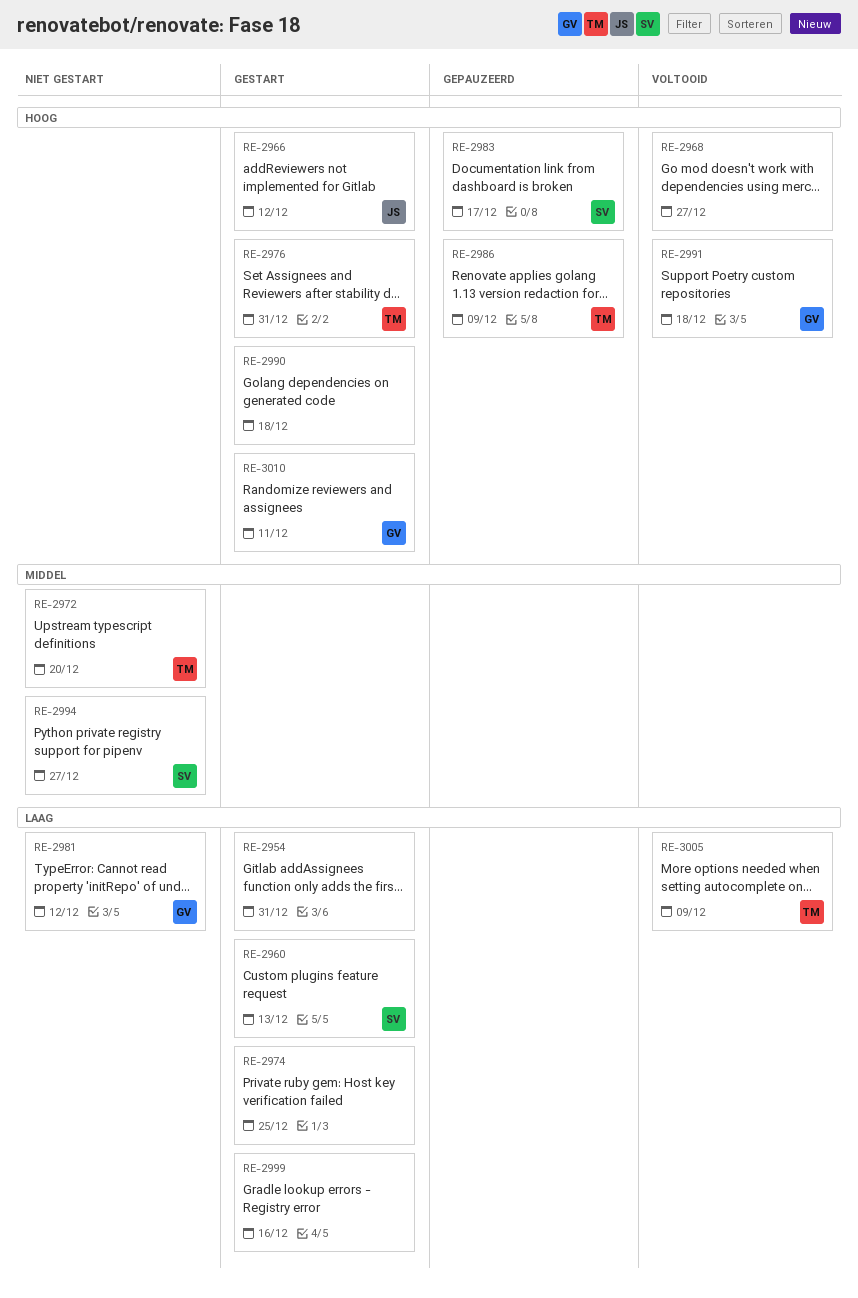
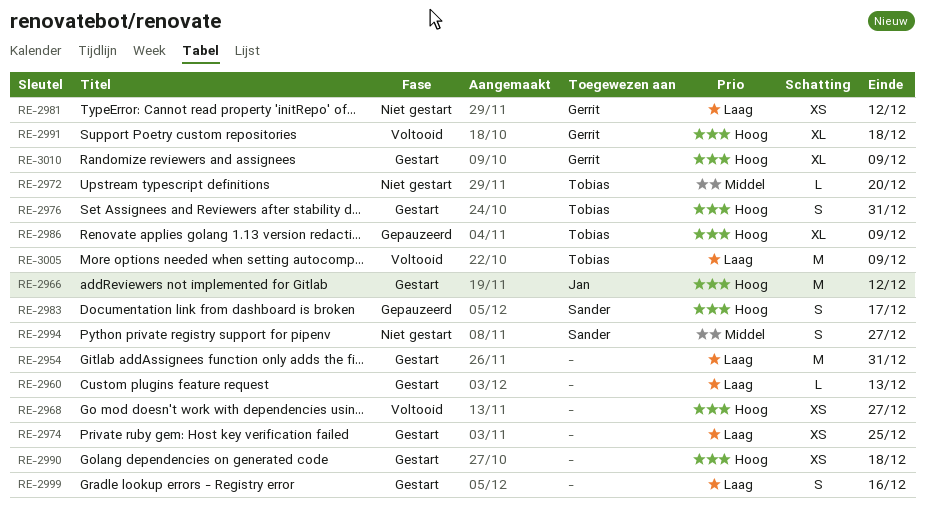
RE-2960, owner: Sander -> none
RE-3010, due: Dec 11 -> Dec 9

